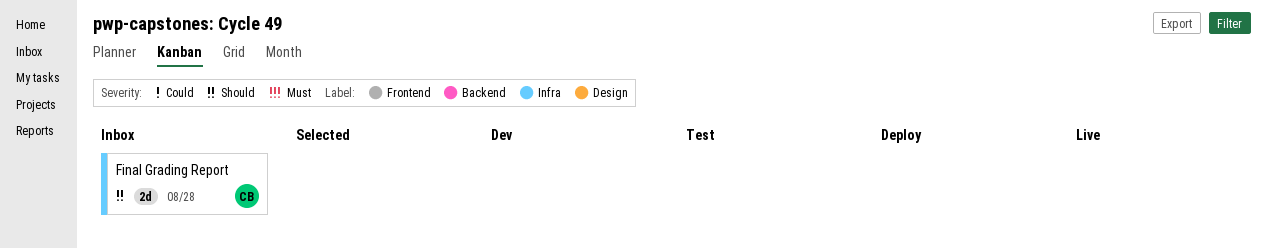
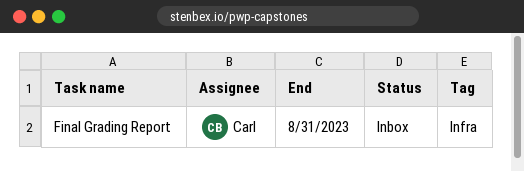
Final Grading Report, due: Aug 28 -> Aug 31

